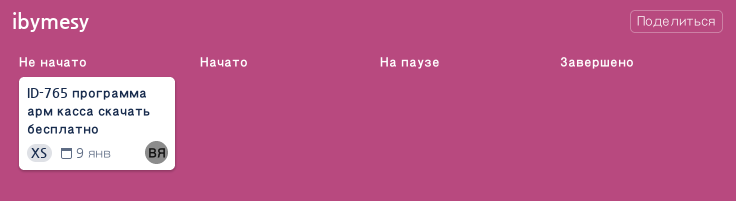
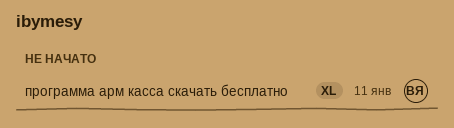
программа арм касса скачать бесплатно, estimate: XS -> XL
программа арм касса скачать бесплатно, due: Jan 9 -> Jan 11

